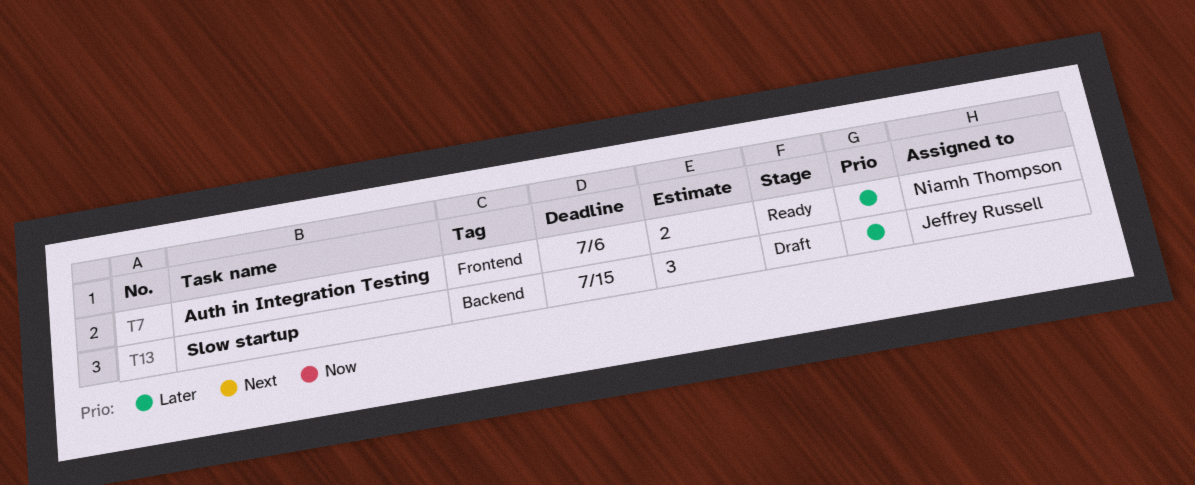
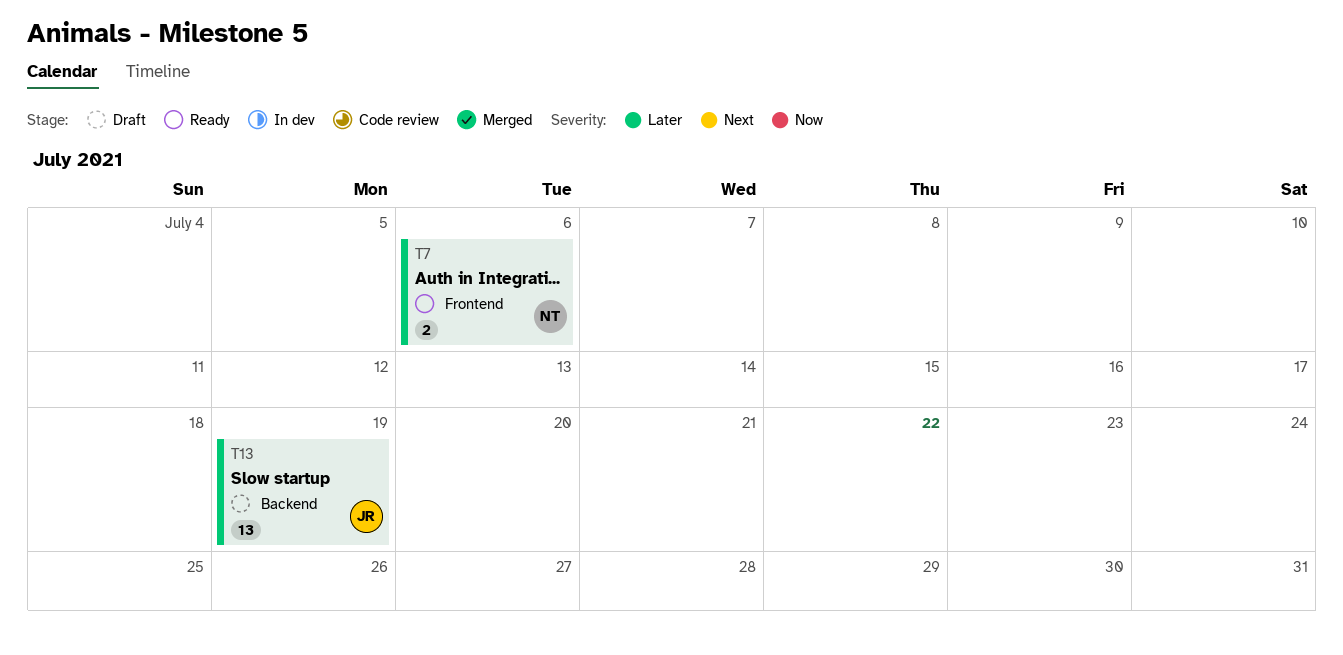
T13, estimate: 3 -> 13
T13, due: Jul 15 -> Jul 19

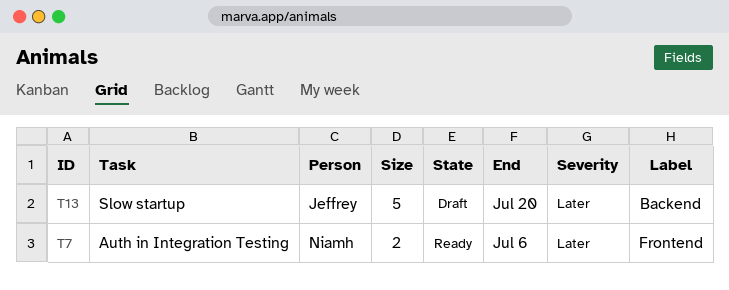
T13, estimate: 13 -> 5
T13, due: Jul 19 -> Jul 20

